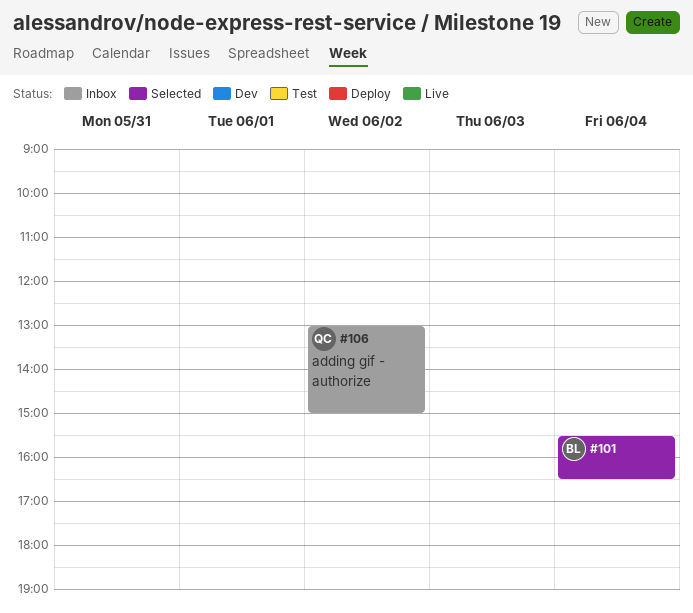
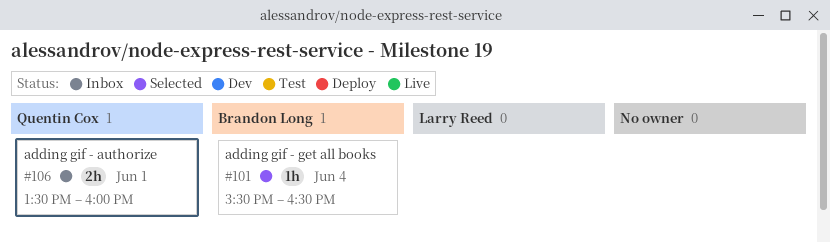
#106, day: Jun 2 -> Jun 1
#106, begins: 13:00 -> 13:30
#106, ends: 15:00 -> 16:00

